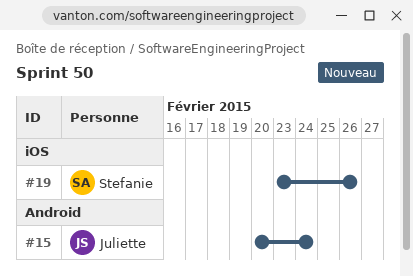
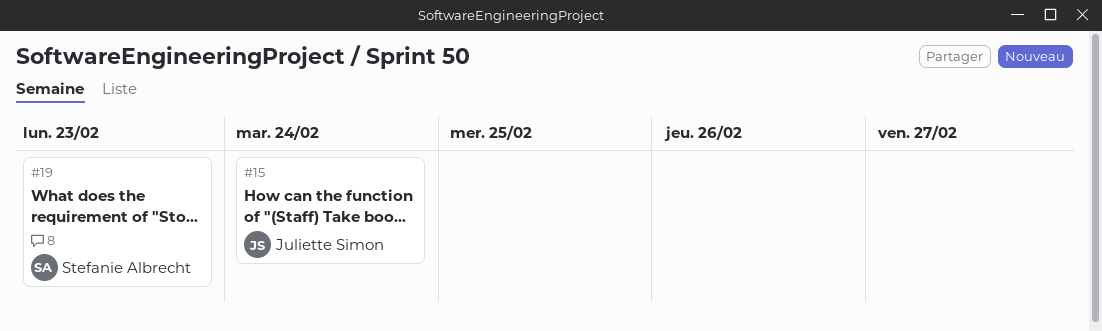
#19, due: Feb 26 -> Feb 23

